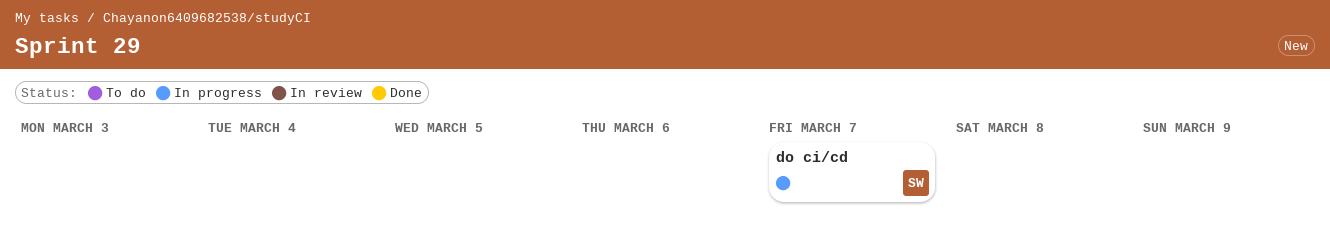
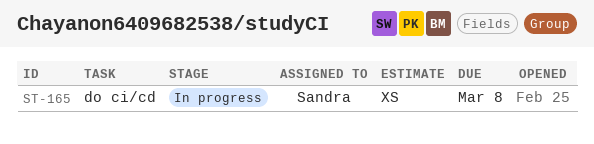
do ci/cd, due: Mar 7 -> Mar 8

